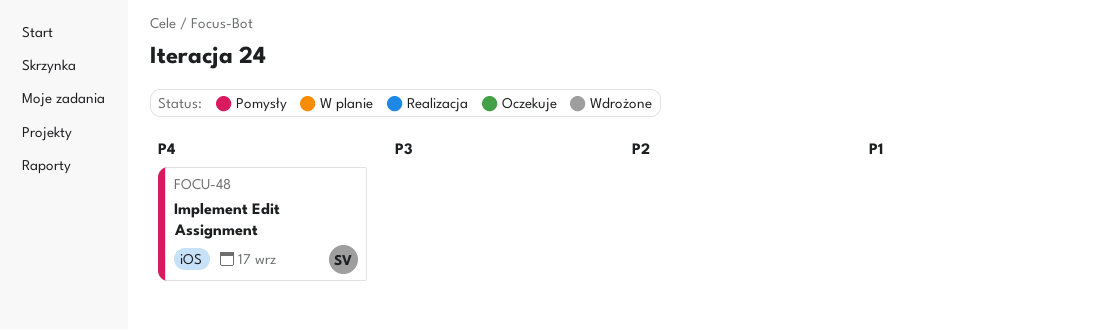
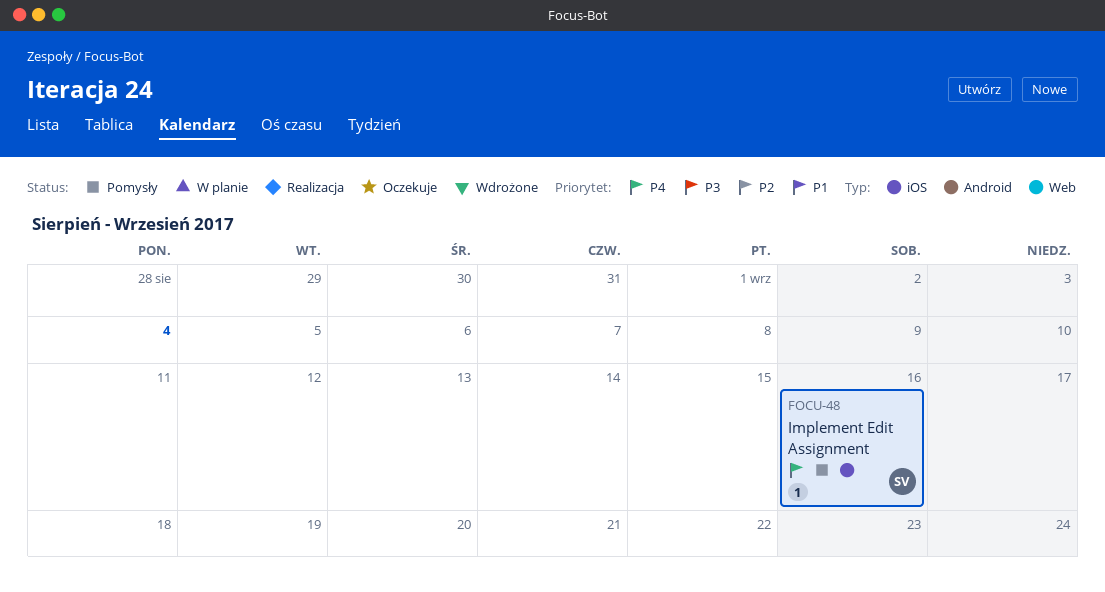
FOCU-48, due: Sep 17 -> Sep 16

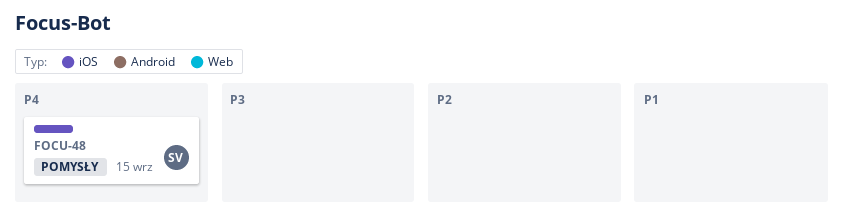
FOCU-48, due: Sep 16 -> Sep 15

